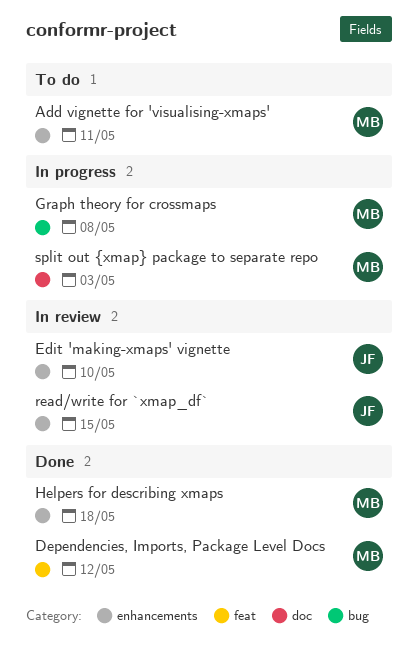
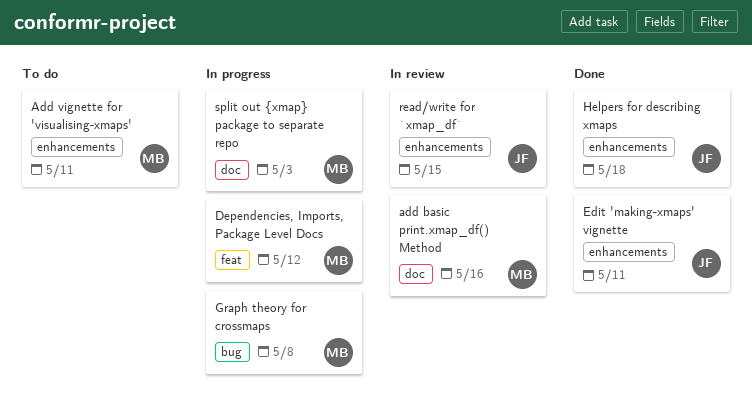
add basic print.xmap_df() Method: none -> present
Dependencies, Imports, Package Level Docs, status: Done -> In progress
Edit 'making-xmaps' vignette, status: In review -> Done
Edit 'making-xmaps' vignette, due: May 10 -> May 11
Helpers for describing xmaps, owner: MB -> JF

